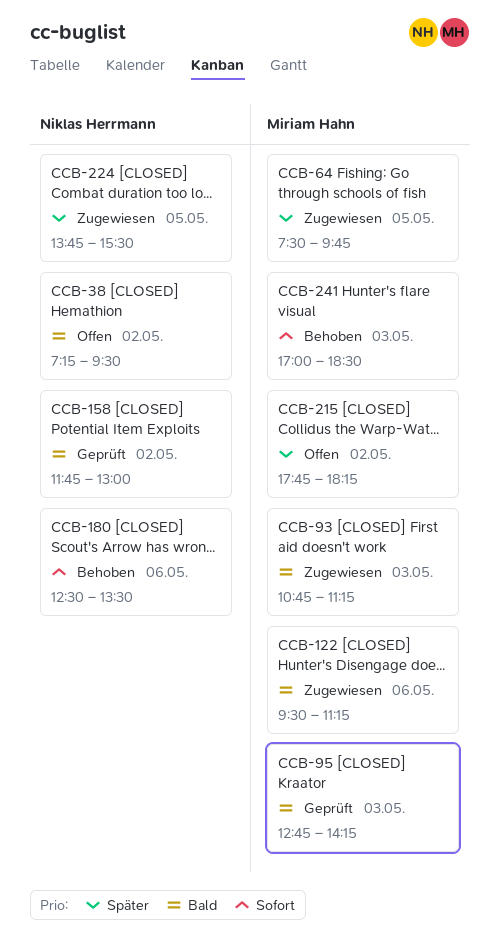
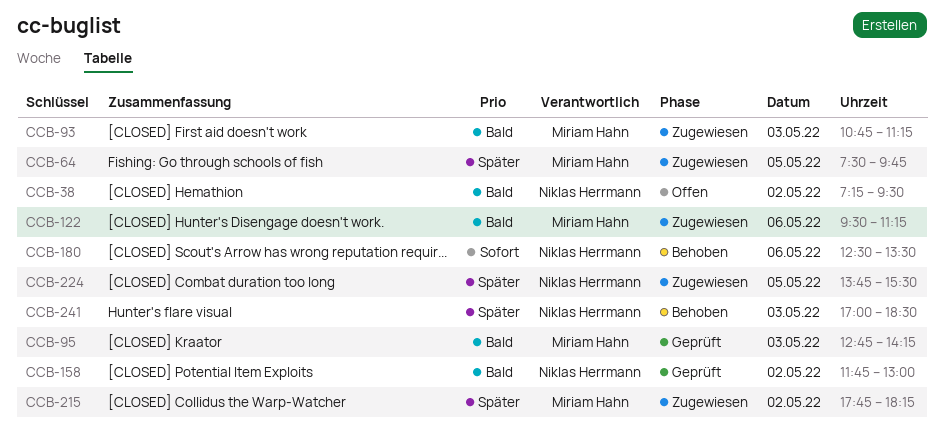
CCB-215, status: Offen -> Zugewiesen
CCB-241, owner: Miriam Hahn -> Niklas Herrmann
CCB-241, priority: Sofort -> Später

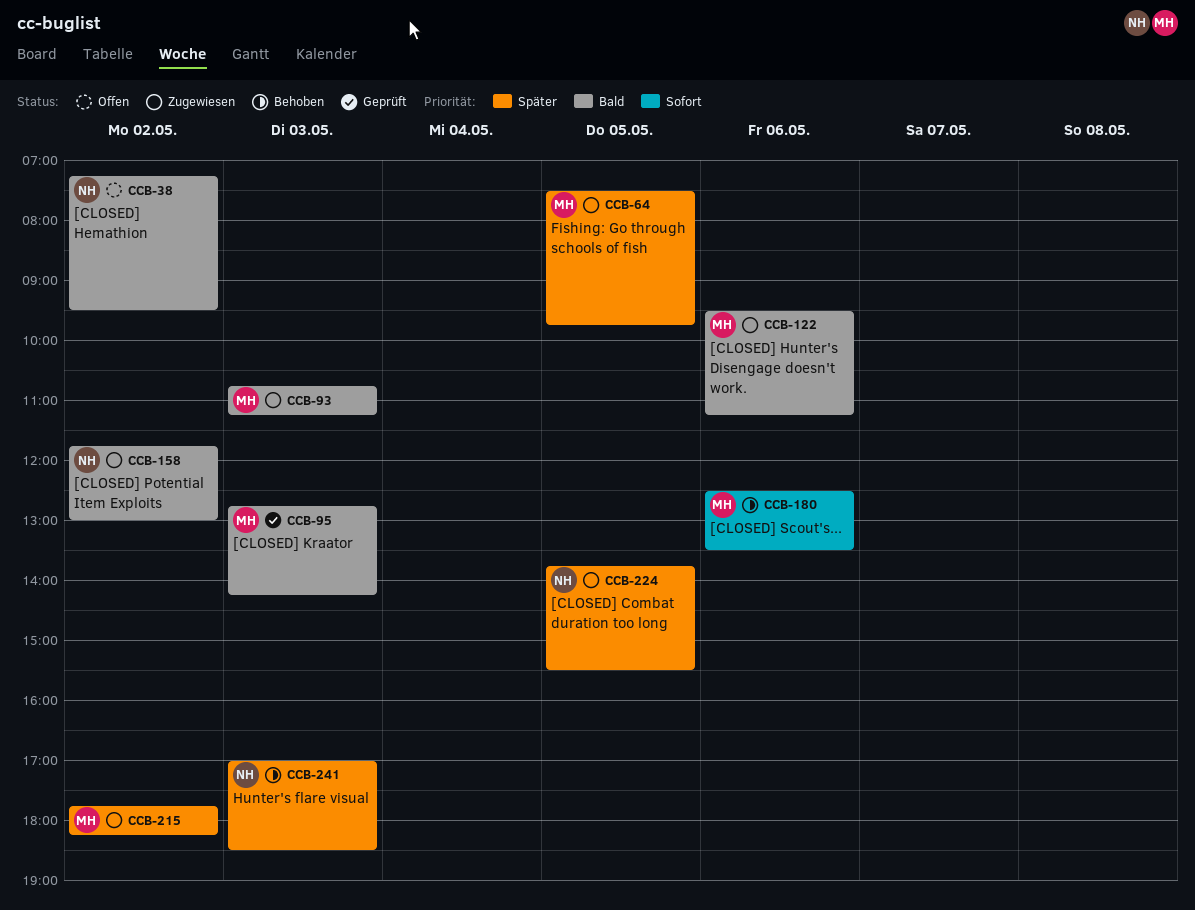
CCB-158, status: Geprüft -> Zugewiesen
CCB-180, owner: Niklas Herrmann -> Miriam Hahn

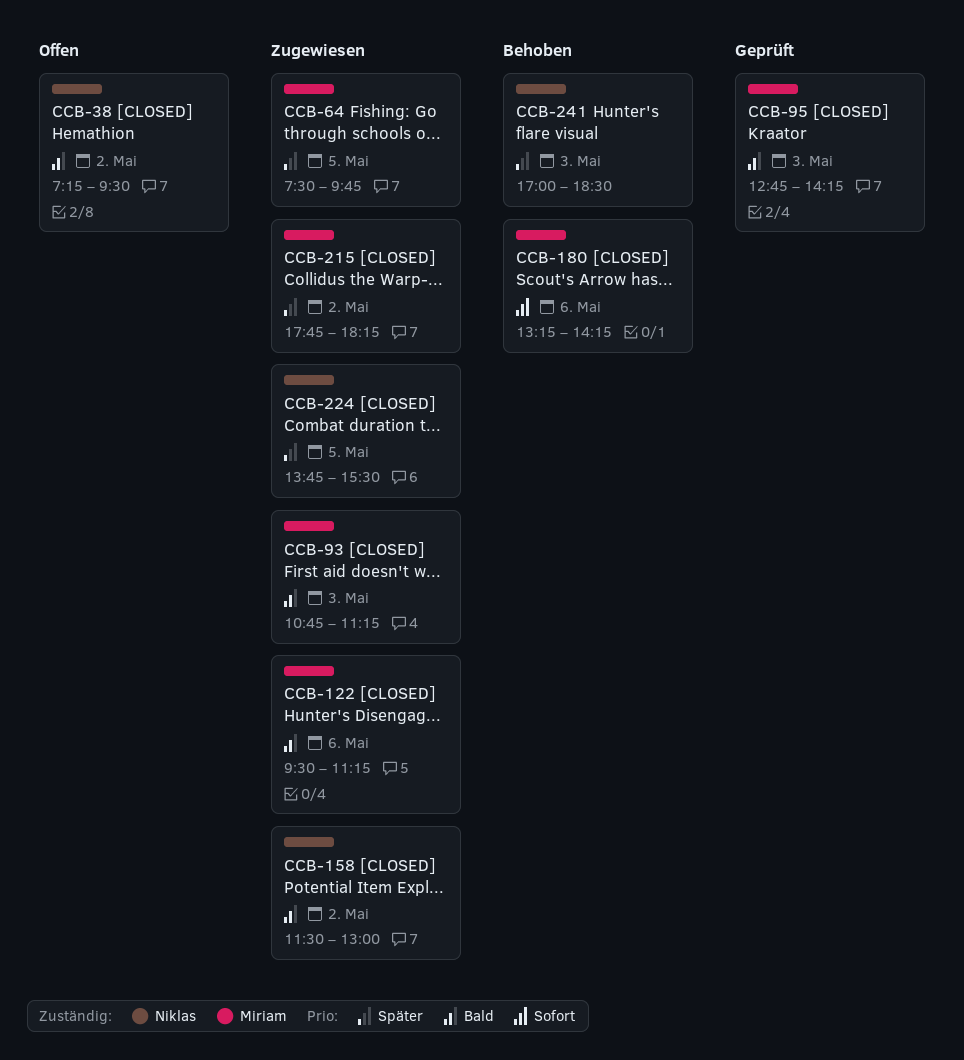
CCB-158, begins: 11:45 -> 11:30
CCB-180, begins: 12:30 -> 13:15
CCB-180, ends: 13:30 -> 14:15

